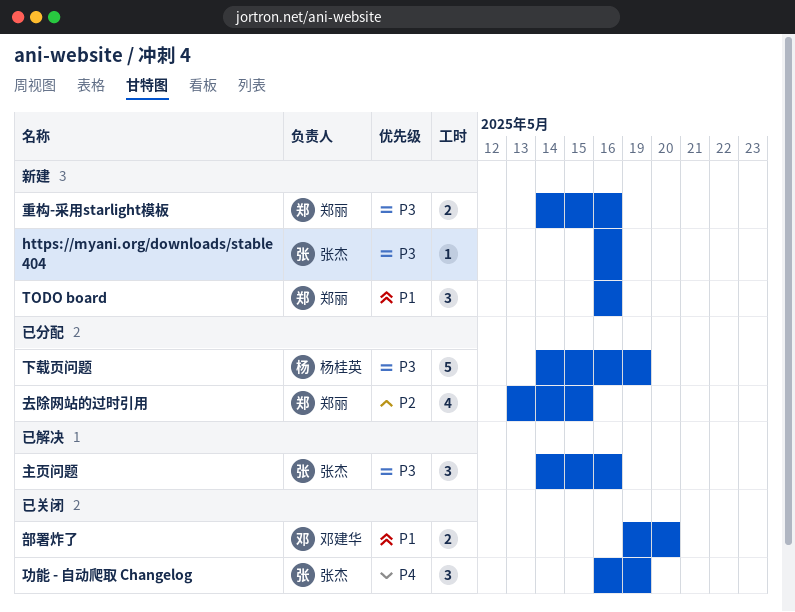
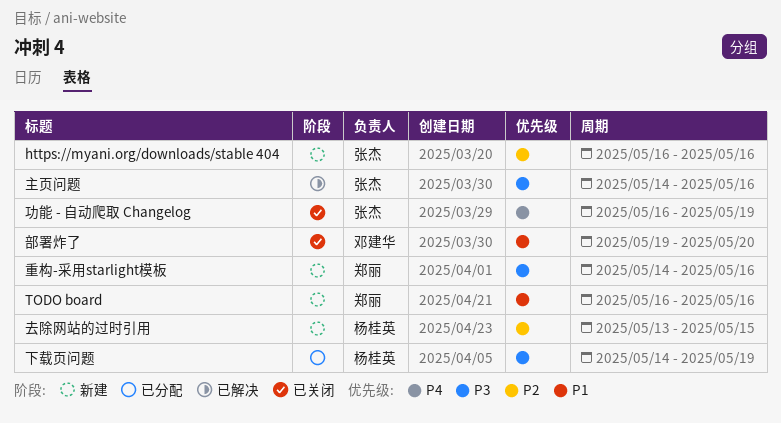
https://myani.org/downloads/stable 404, priority: P3 -> P2
去除网站的过时引用, status: 已分配 -> 新建
去除网站的过时引用, owner: 郑丽 -> 杨桂英

